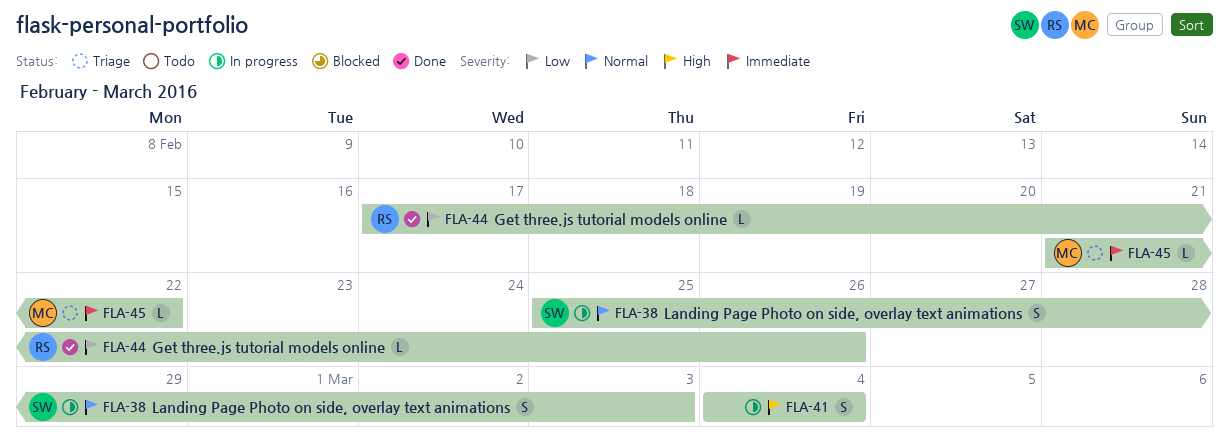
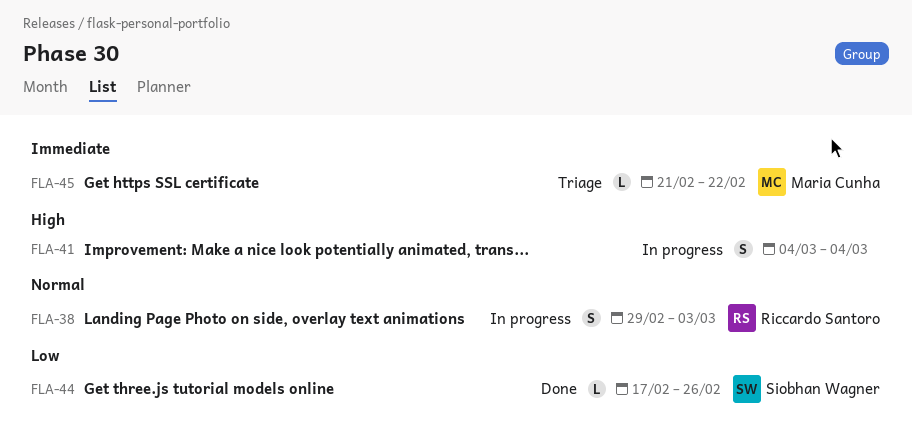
FLA-38, owner: Siobhan Wagner -> Riccardo Santoro
FLA-38, start: Feb 25 -> Feb 29
FLA-44, owner: Riccardo Santoro -> Siobhan Wagner

